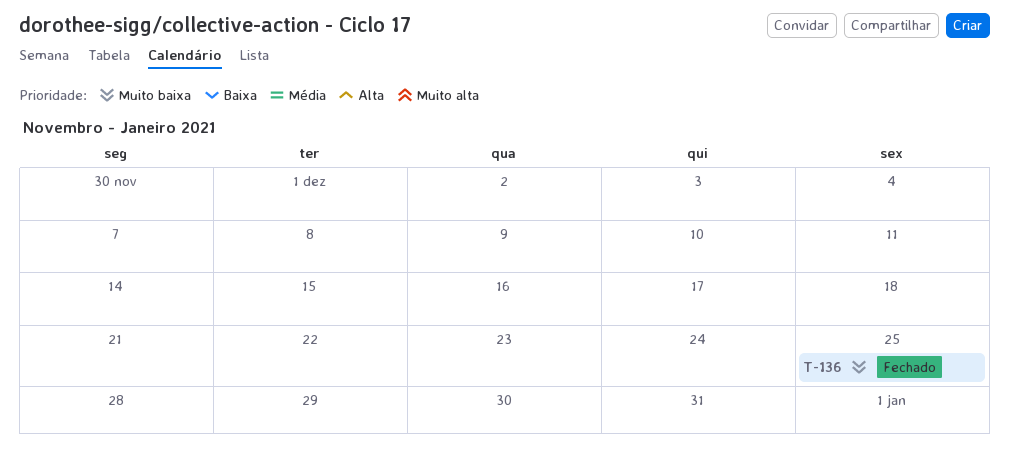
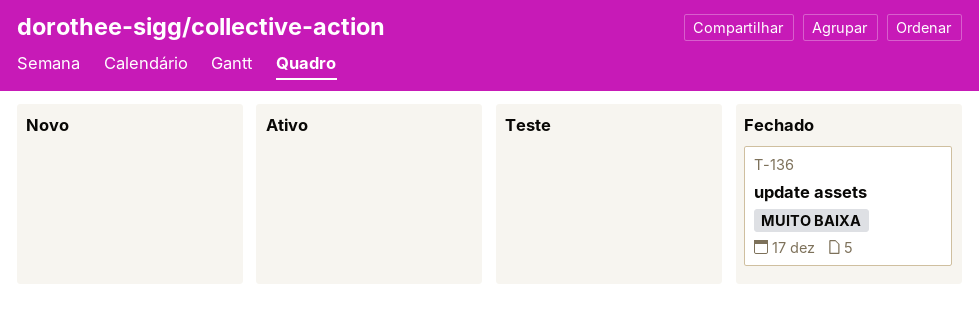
T-136, due: Dec 25 -> Dec 17

